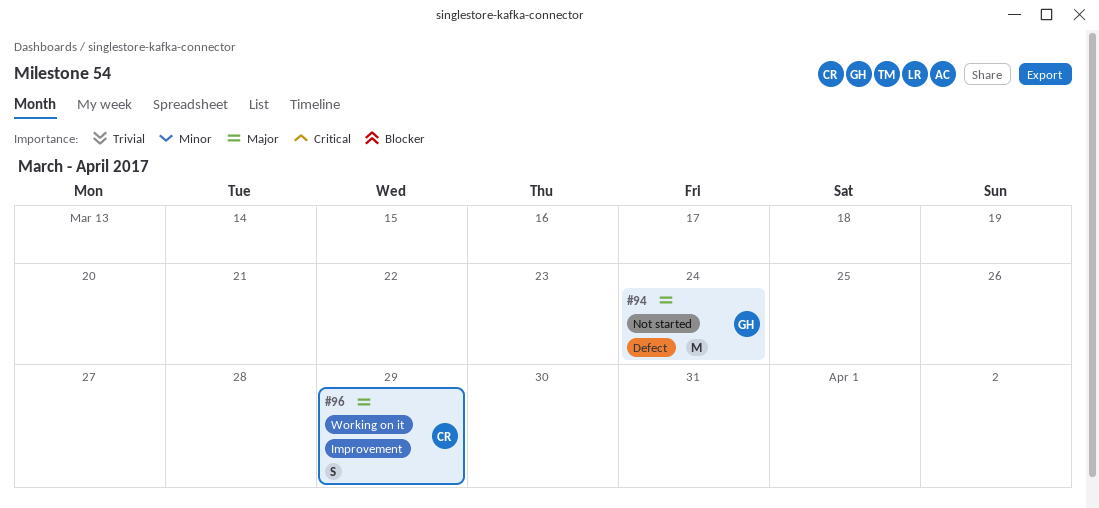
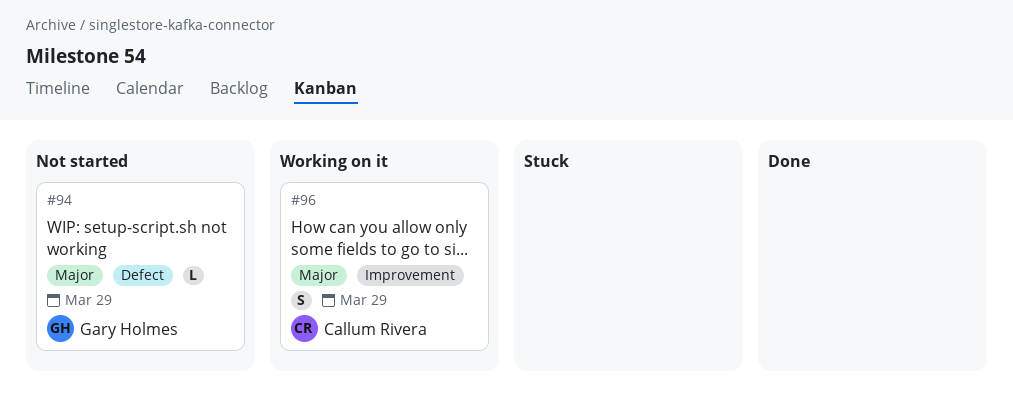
#94, estimate: M -> L
#94, due: Mar 24 -> Mar 29

